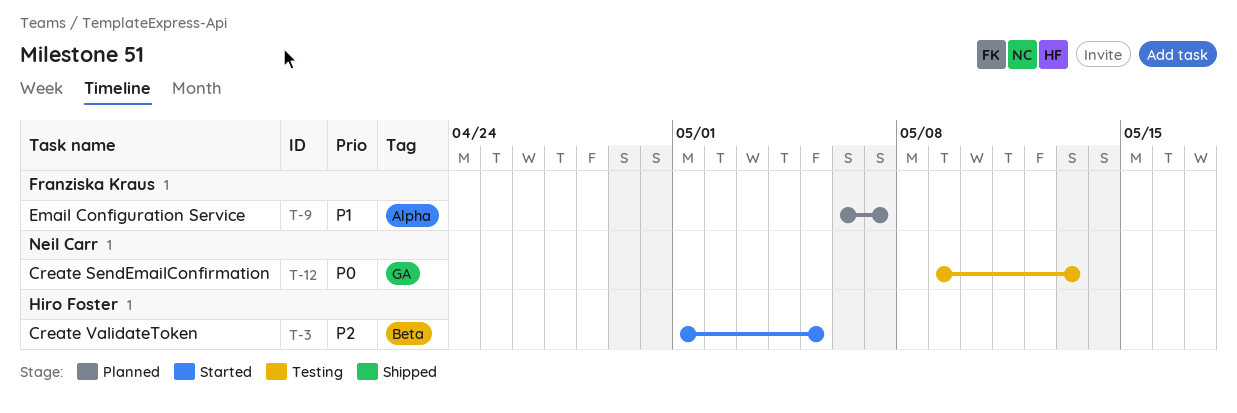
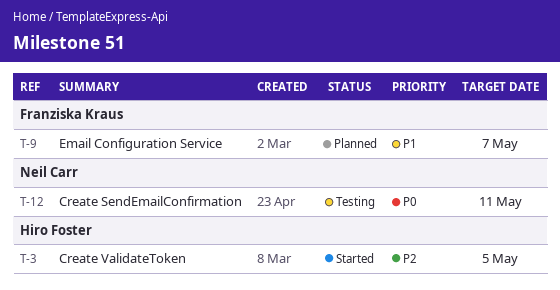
T-12, due: May 13 -> May 11

